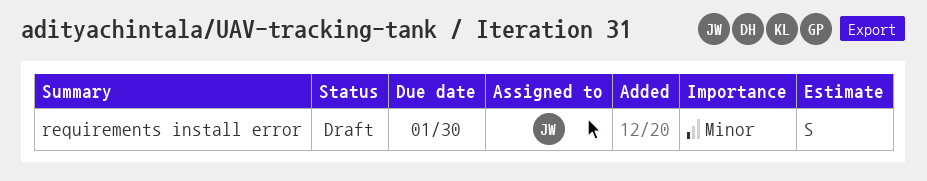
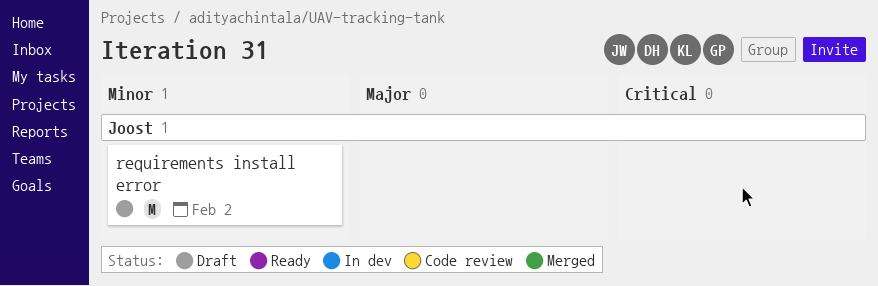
requirements install error, estimate: S -> M
requirements install error, due: Jan 30 -> Feb 2

